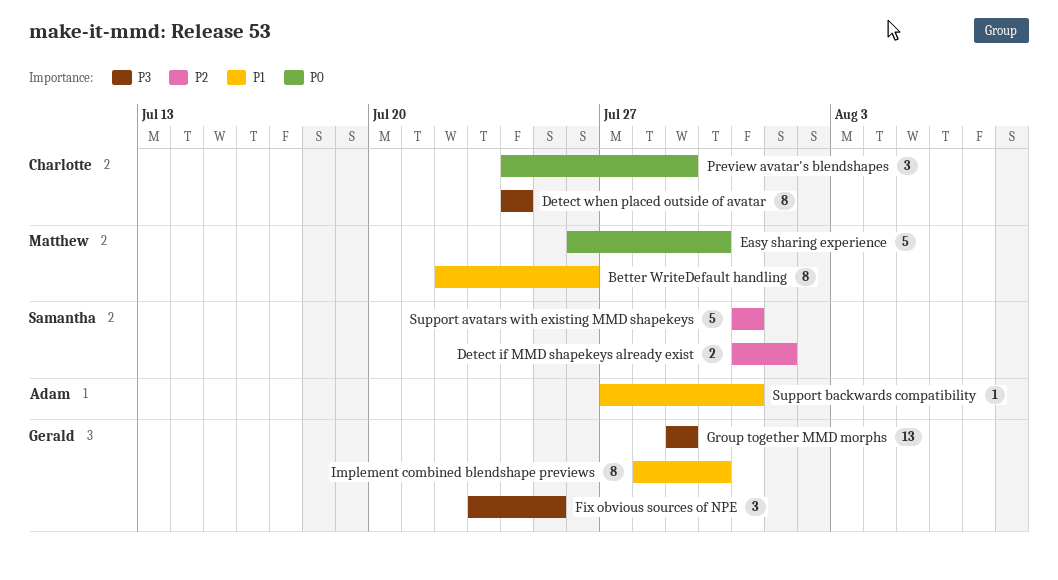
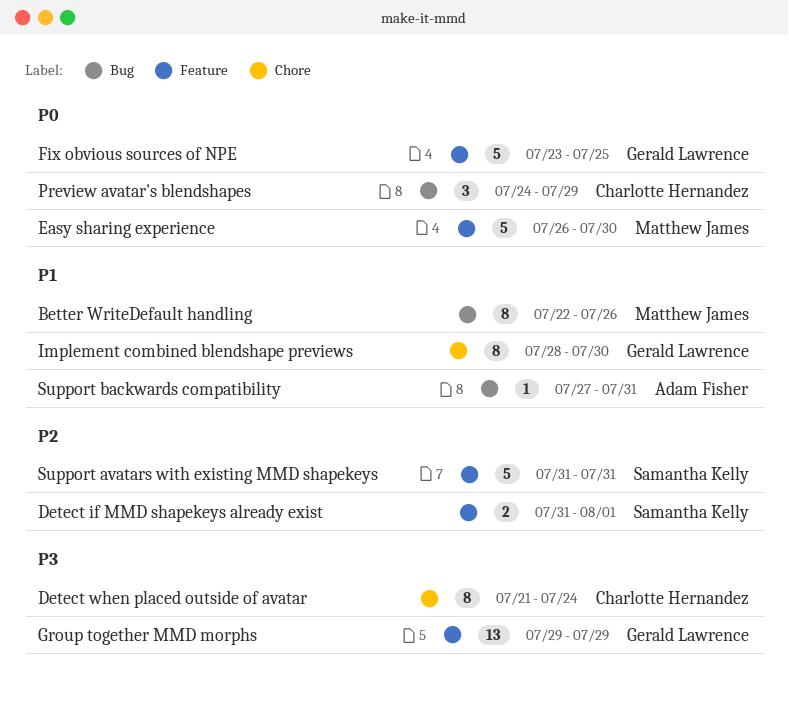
Detect when placed outside of avatar, start: Jul 24 -> Jul 21
Fix obvious sources of NPE, priority: P3 -> P0
Fix obvious sources of NPE, estimate: 3 -> 5

